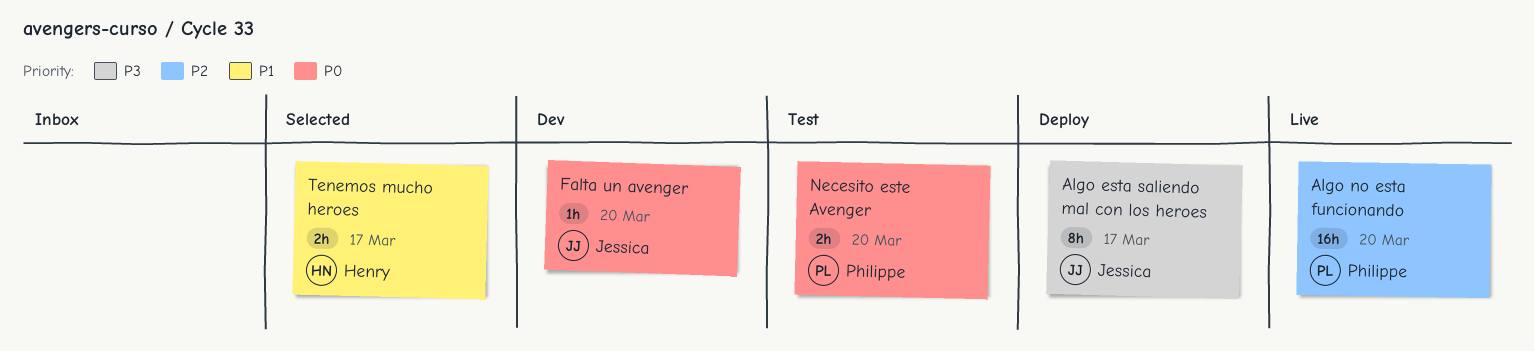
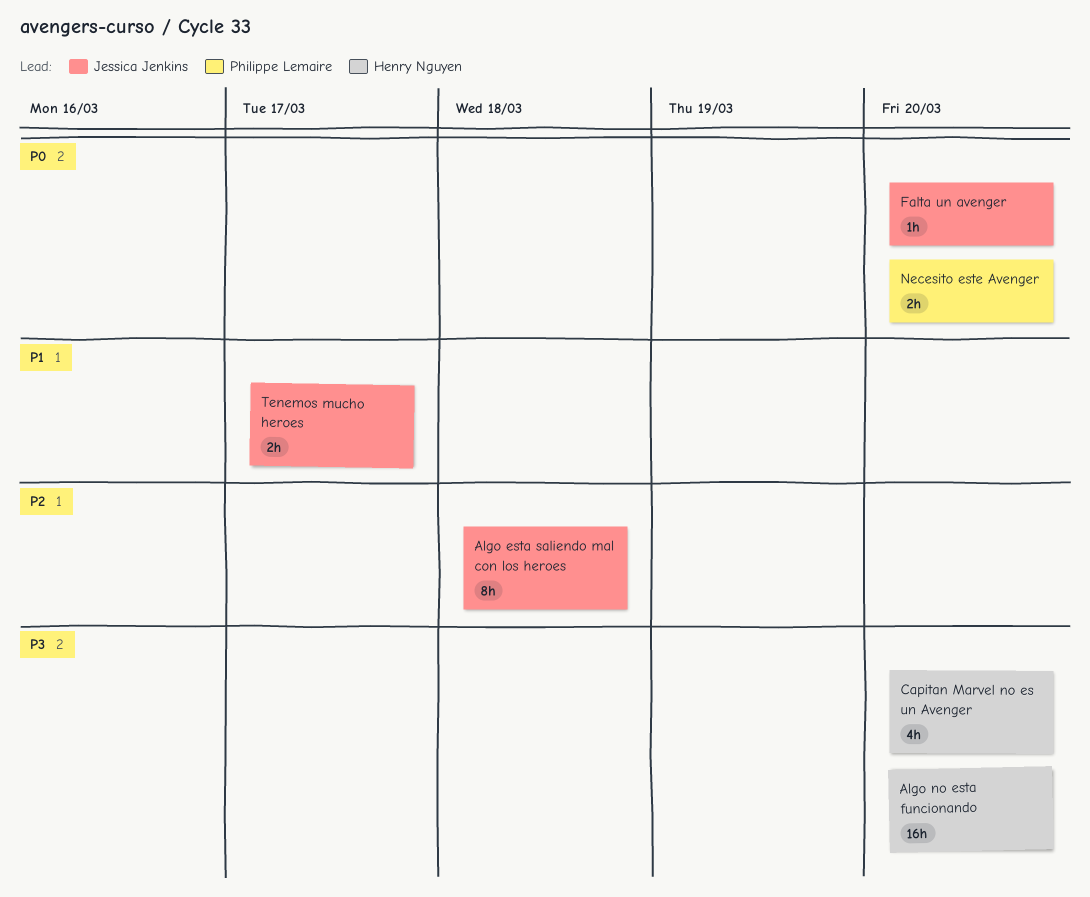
Algo esta saliendo mal con los heroes, priority: P3 -> P2
Algo esta saliendo mal con los heroes, due: Mar 17 -> Mar 18
Algo no esta funcionando, owner: Philippe Lemaire -> Henry Nguyen
Algo no esta funcionando, priority: P2 -> P3
Capitan Marvel no es un Avenger: none -> present
Tenemos mucho heroes, owner: Henry Nguyen -> Jessica Jenkins

